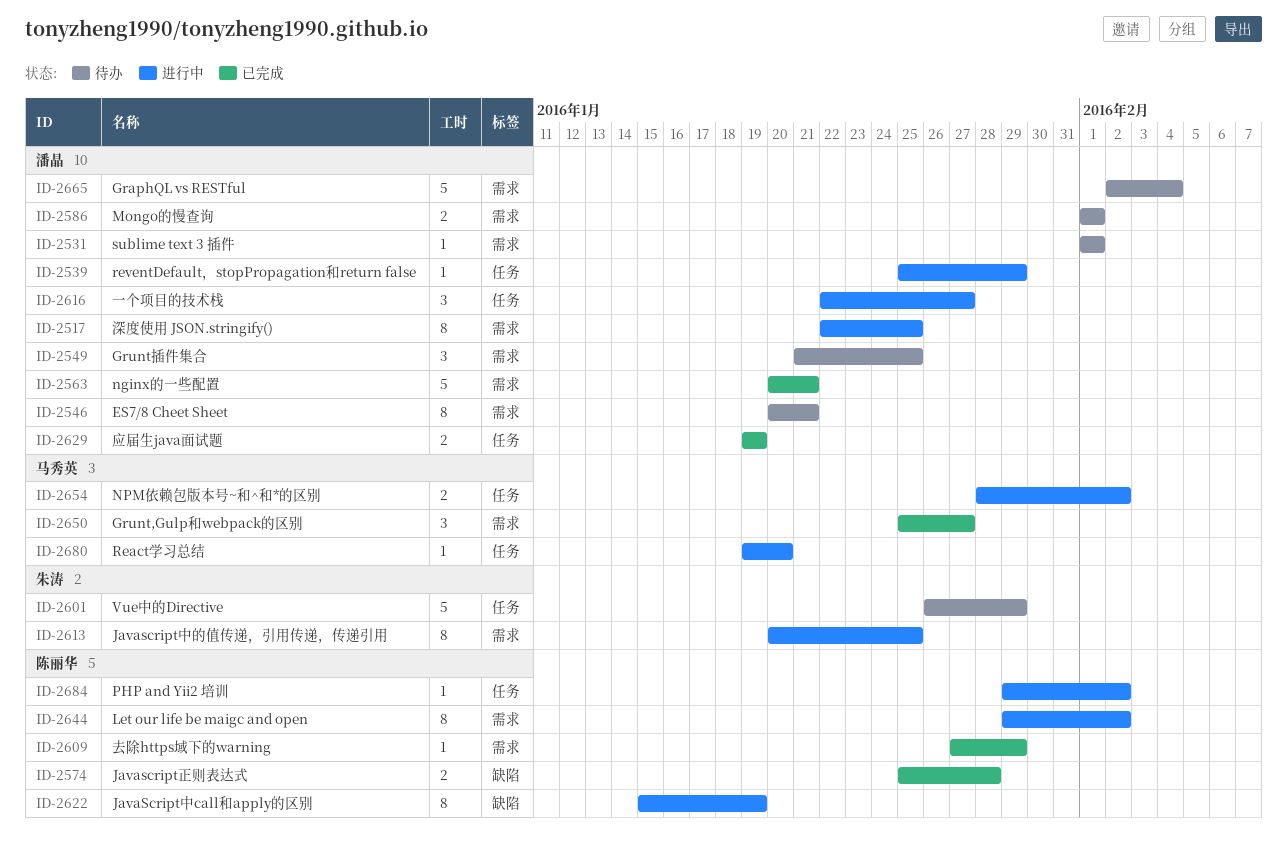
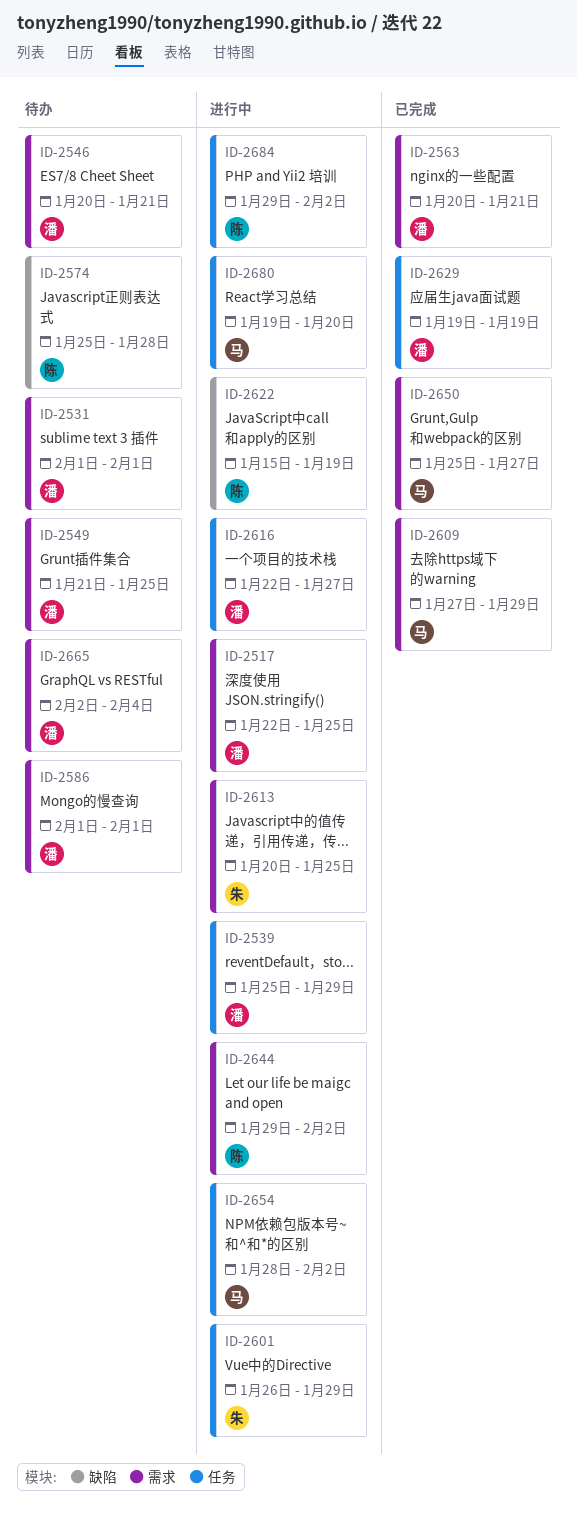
ID-2574, status: 已完成 -> 待办
ID-2601, status: 待办 -> 进行中
ID-2609, owner: 陈丽华 -> 马秀英

